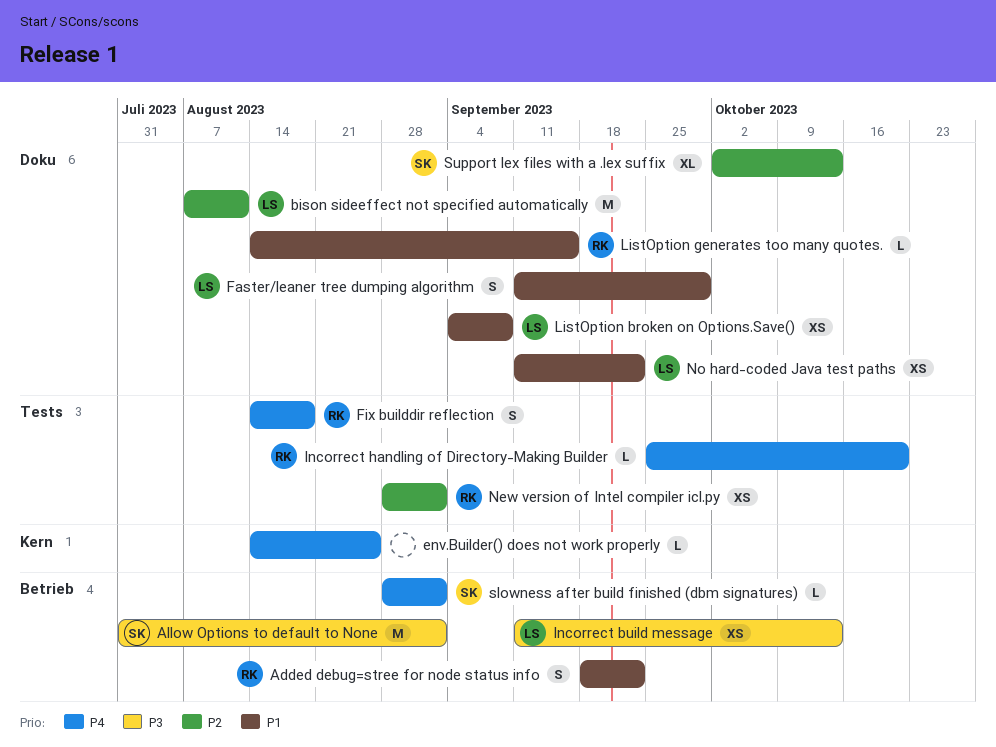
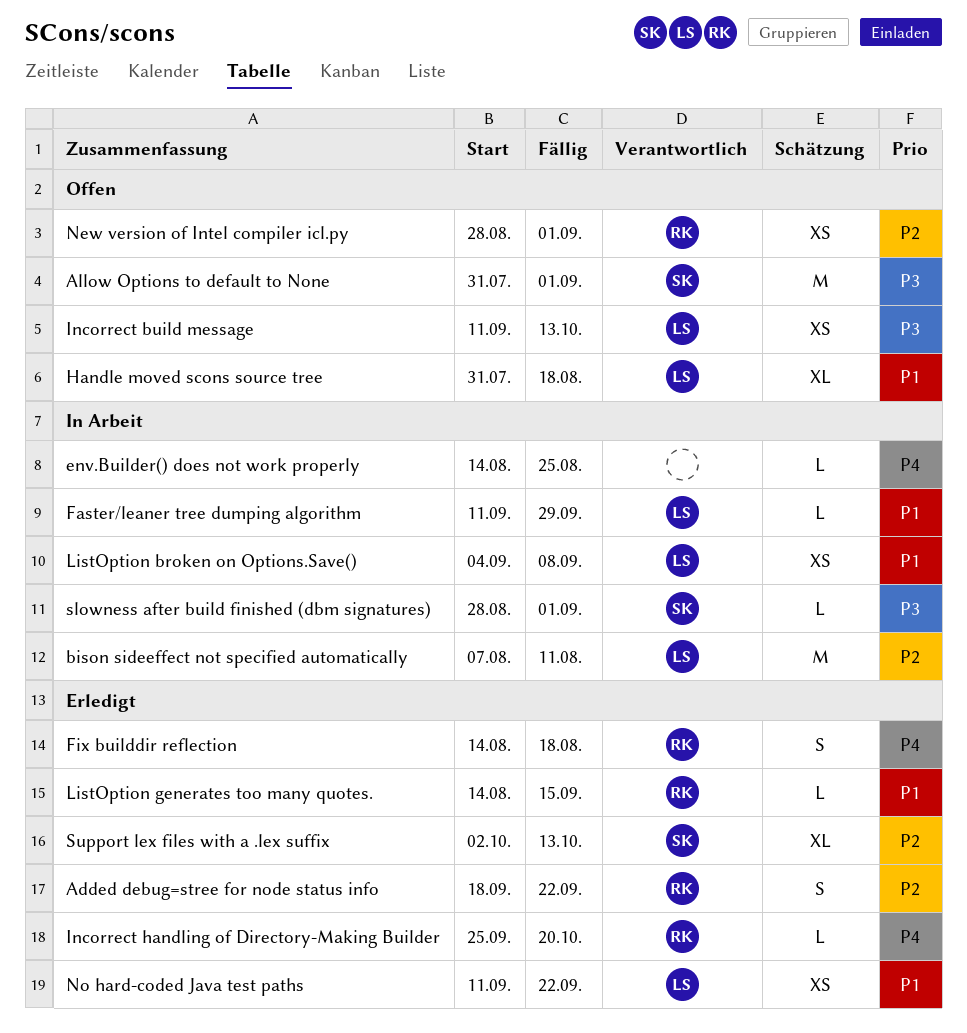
Added debug=stree for node status info, priority: P1 -> P2
Faster/leaner tree dumping algorithm, estimate: S -> L
Handle moved scons source tree: none -> present
slowness after build finished (dbm signatures), priority: P4 -> P3

